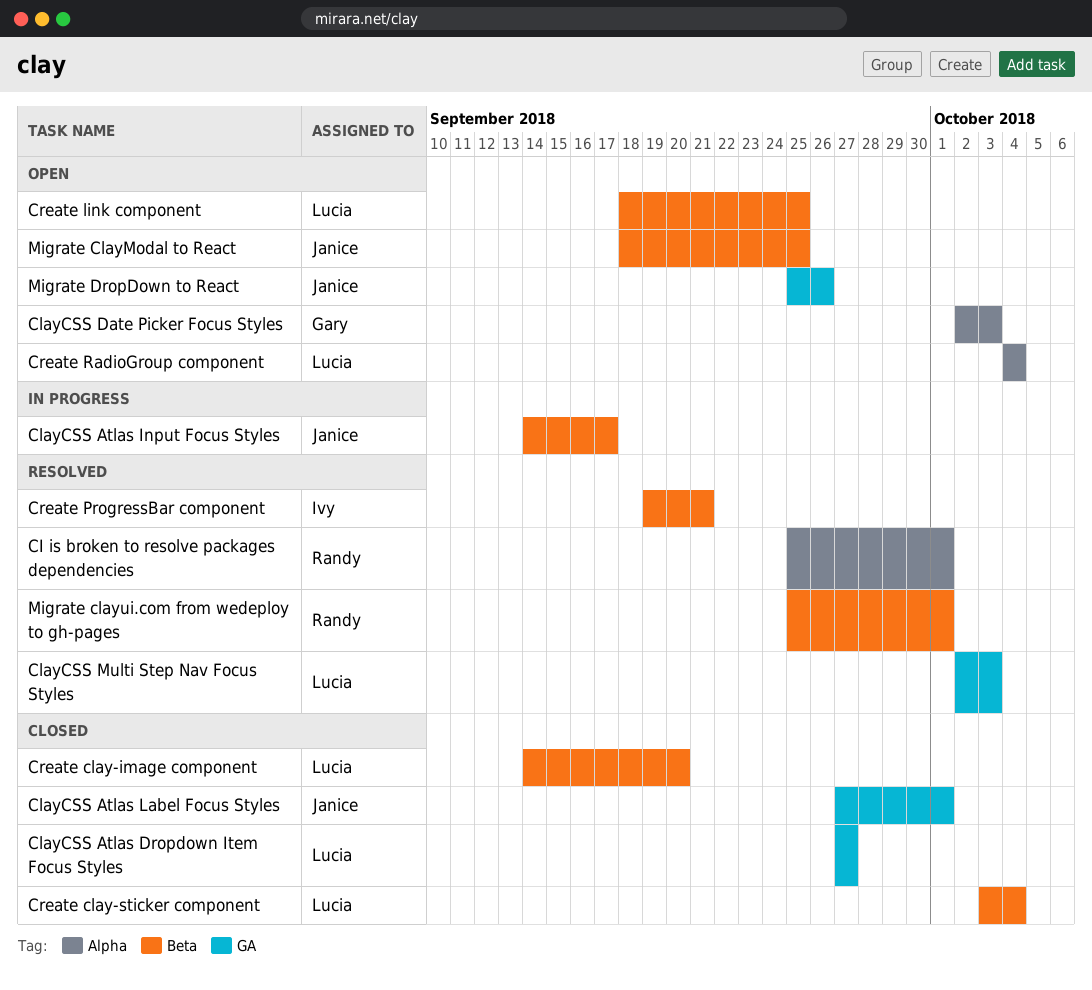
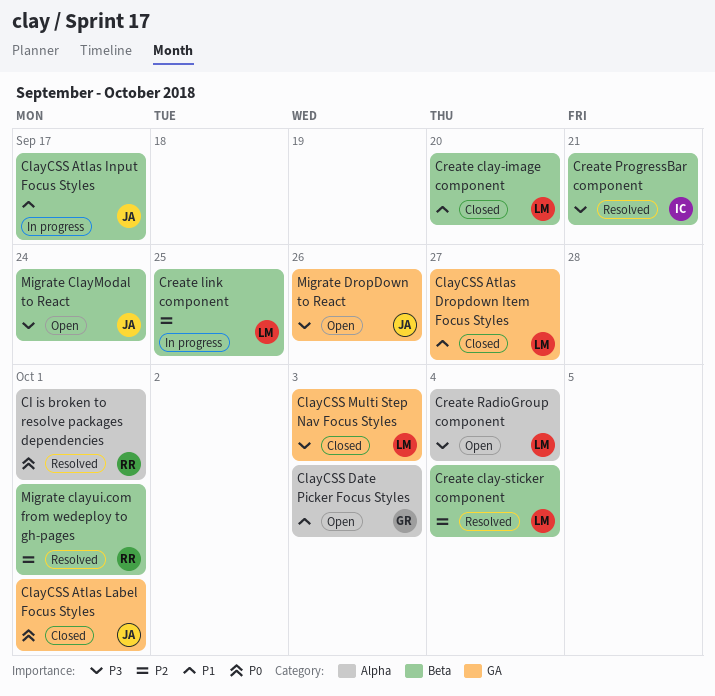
ClayCSS Multi Step Nav Focus Styles, status: Resolved -> Closed
Create clay-sticker component, status: Closed -> Resolved
Create link component, status: Open -> In progress
Migrate ClayModal to React, due: Sep 25 -> Sep 24

